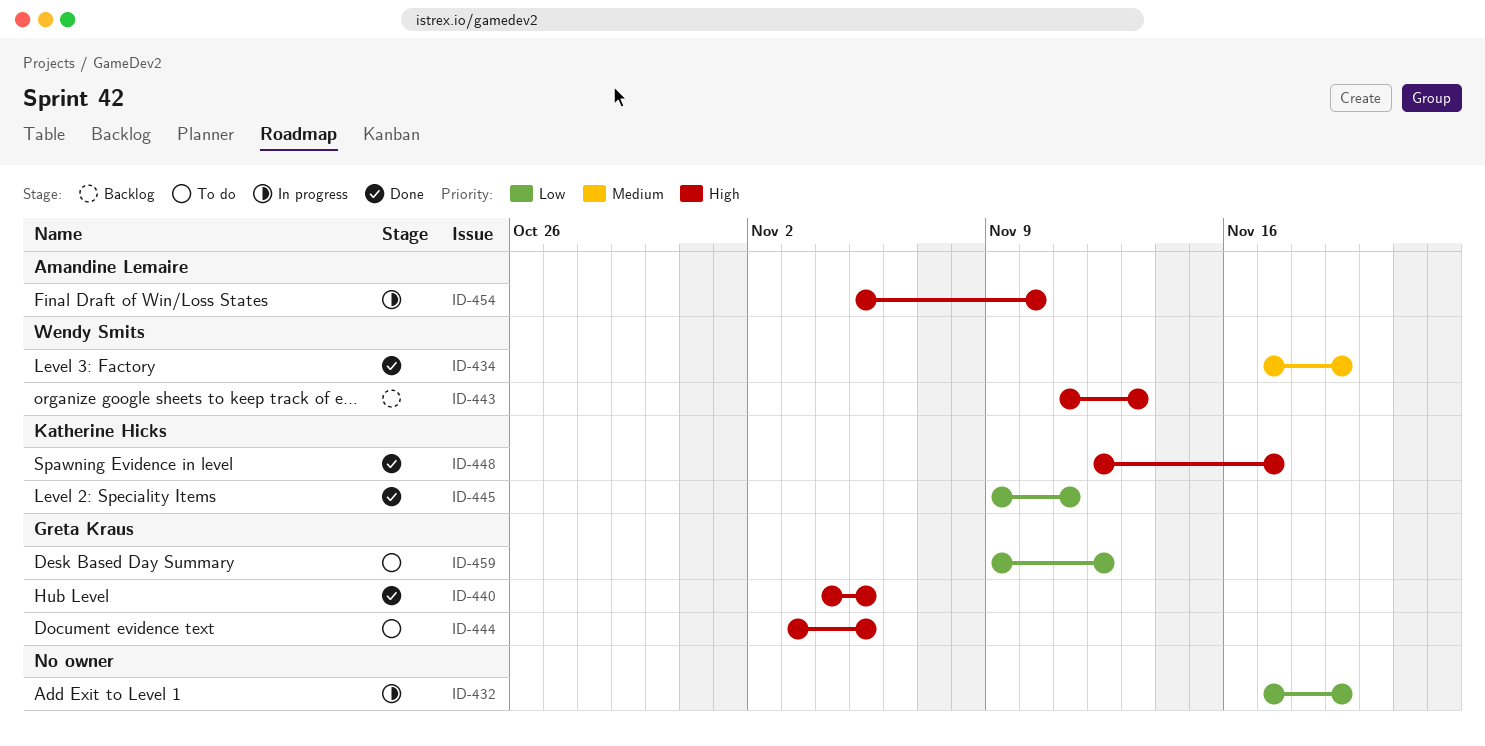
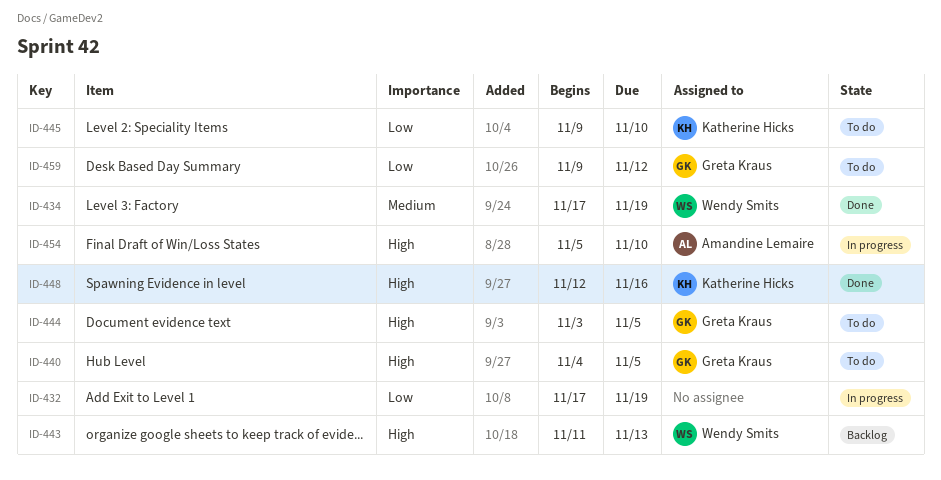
ID-440, status: Done -> To do
ID-445, status: Done -> To do
ID-445, due: Nov 11 -> Nov 10
ID-448, due: Nov 17 -> Nov 16

